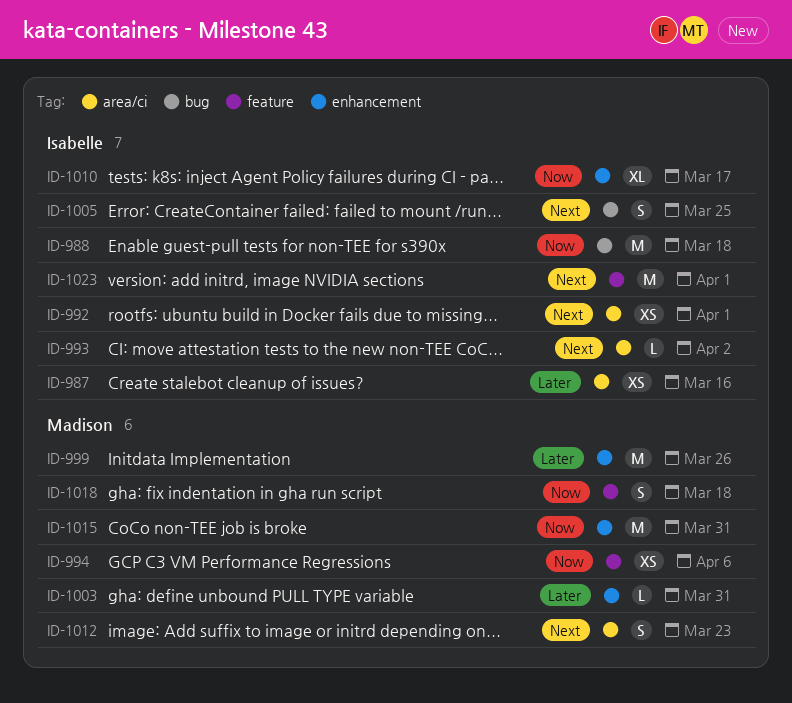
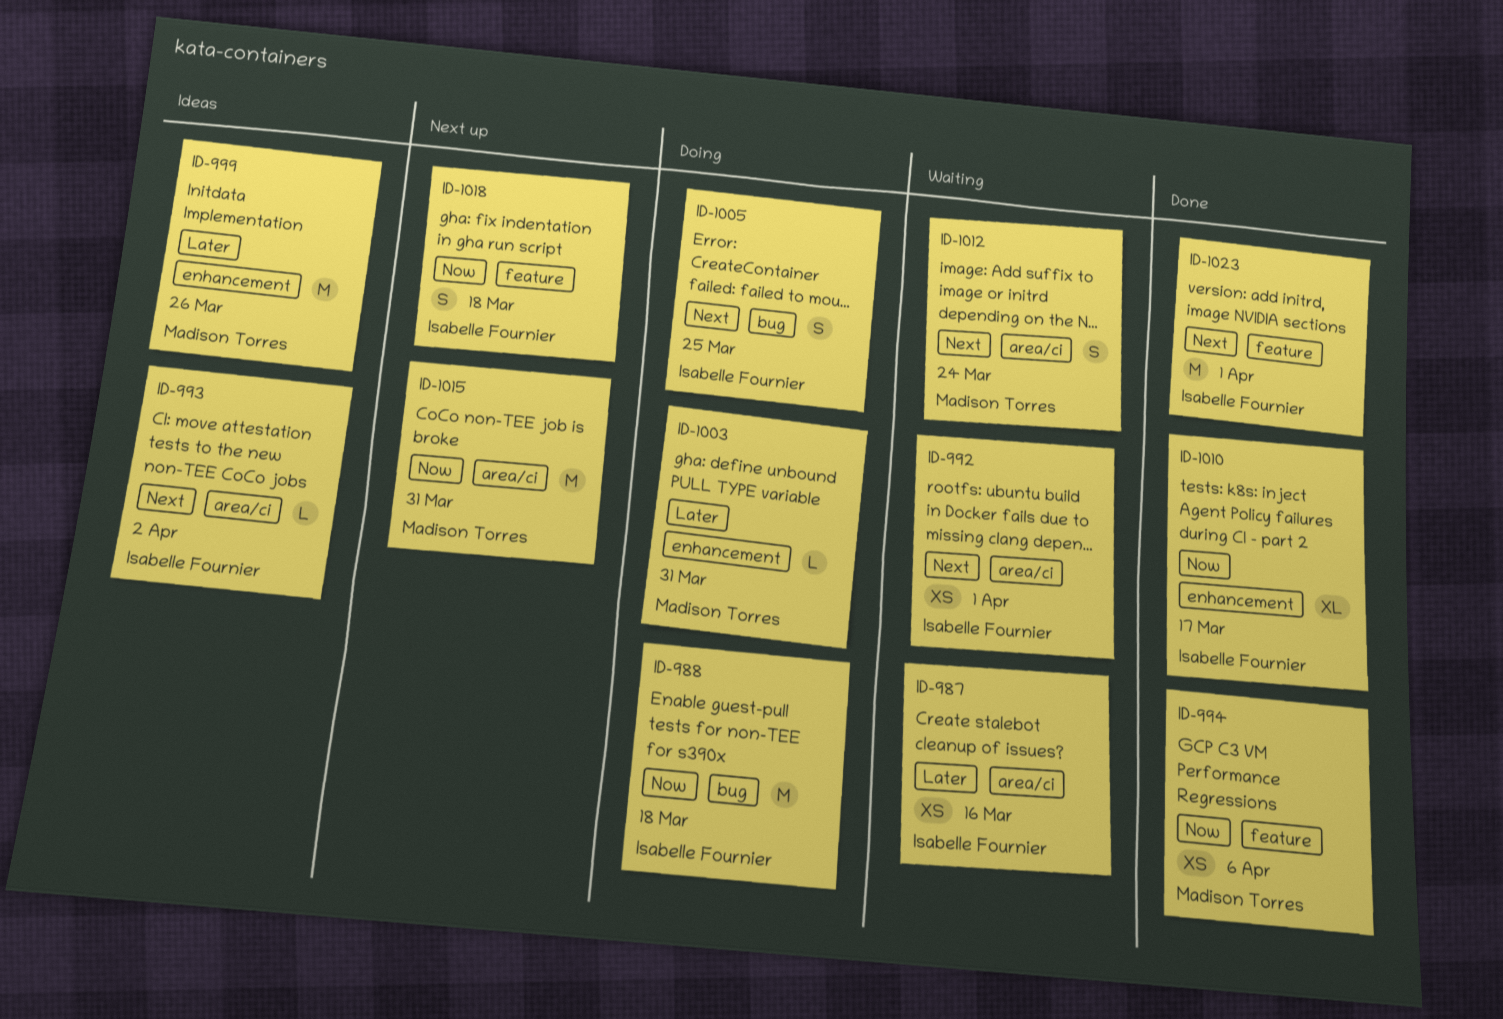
ID-1012, due: Mar 23 -> Mar 24
ID-1015, label: enhancement -> area/ci
ID-1018, owner: Madison Torres -> Isabelle Fournier

